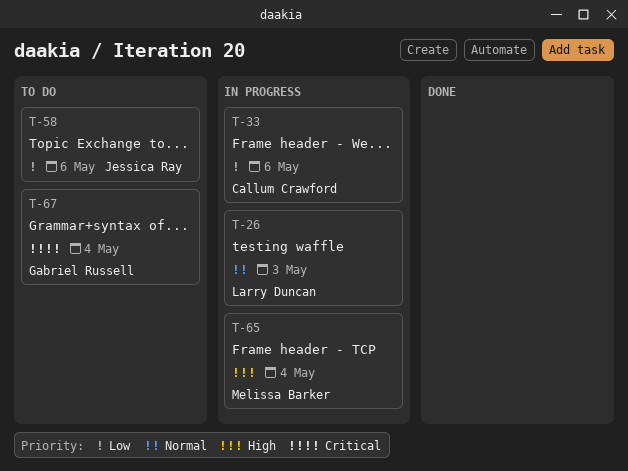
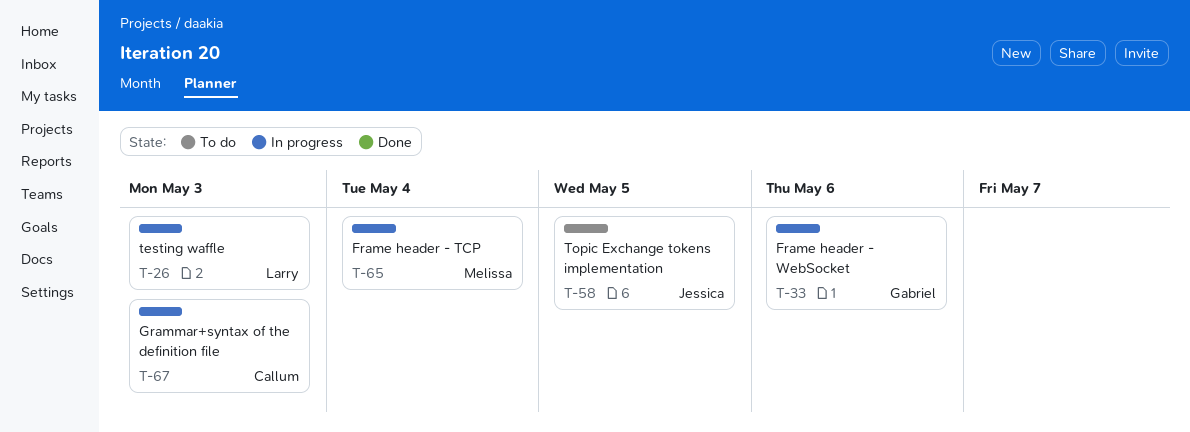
T-33, owner: Callum Crawford -> Gabriel Russell
T-58, due: May 6 -> May 5
T-67, status: To do -> In progress
T-67, owner: Gabriel Russell -> Callum Crawford
T-67, due: May 4 -> May 3

